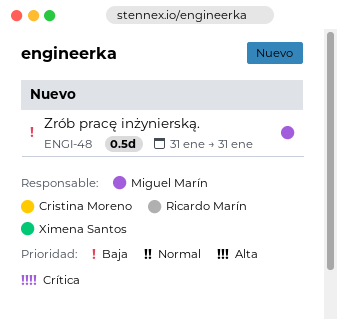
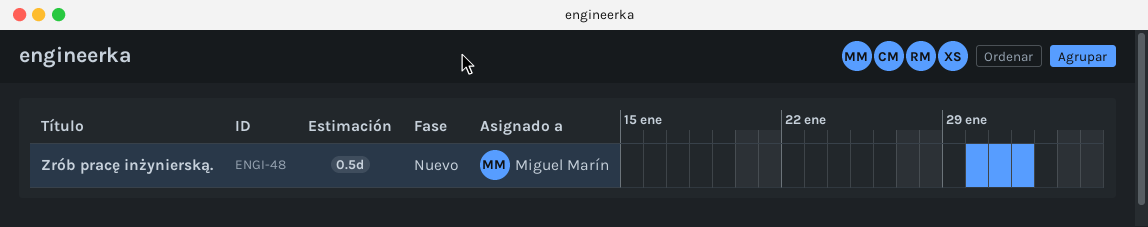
ENGI-48, start: Jan 31 -> Jan 30
ENGI-48, due: Jan 31 -> Feb 1

